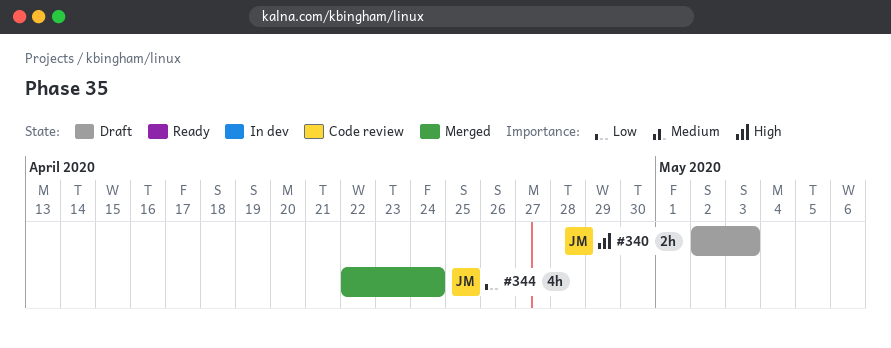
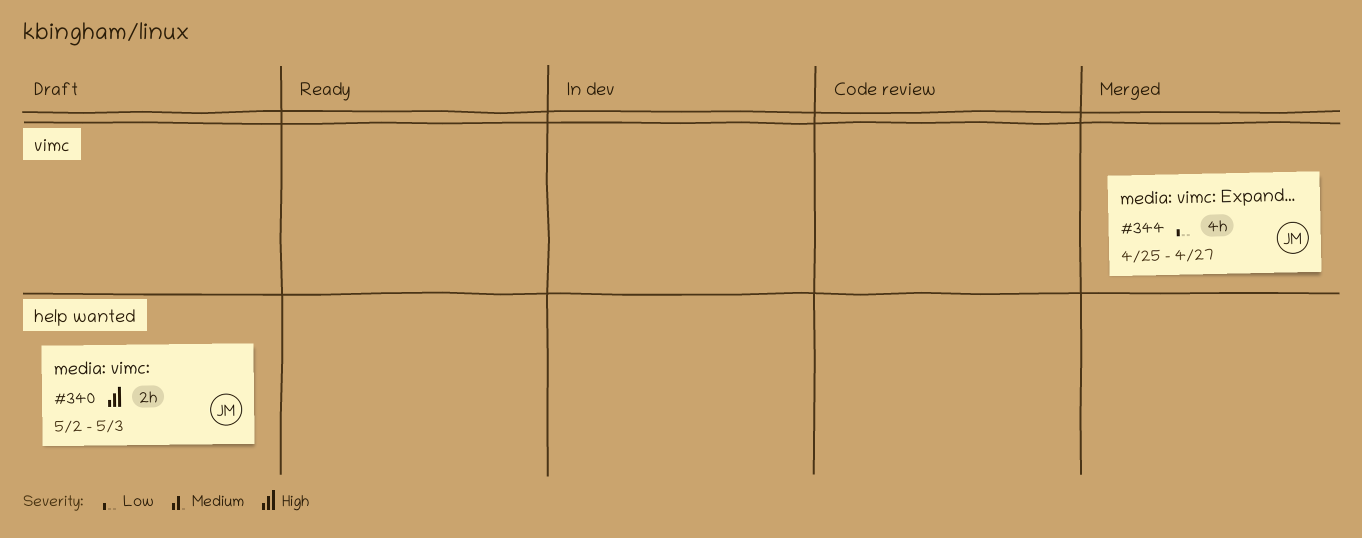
#344, start: Apr 22 -> Apr 25
#344, due: Apr 24 -> Apr 27

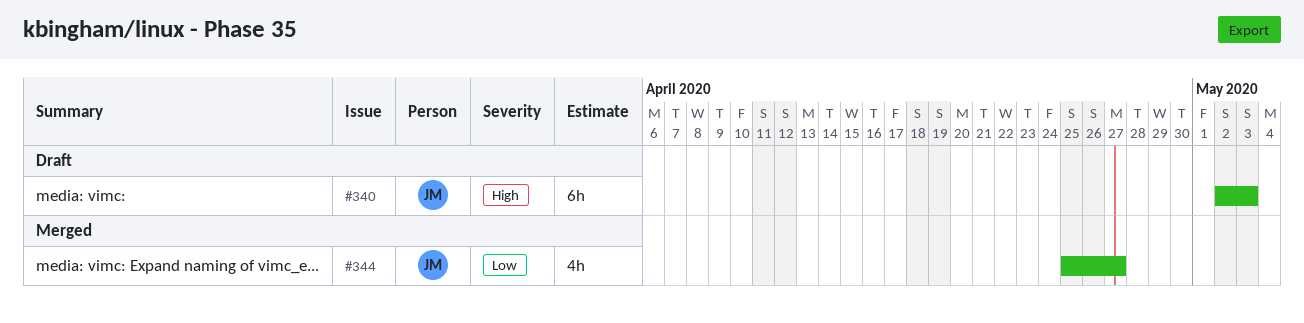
#340, estimate: 2h -> 6h

